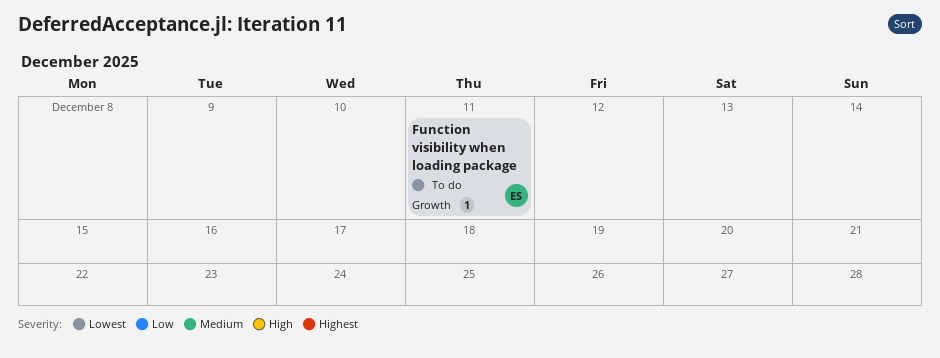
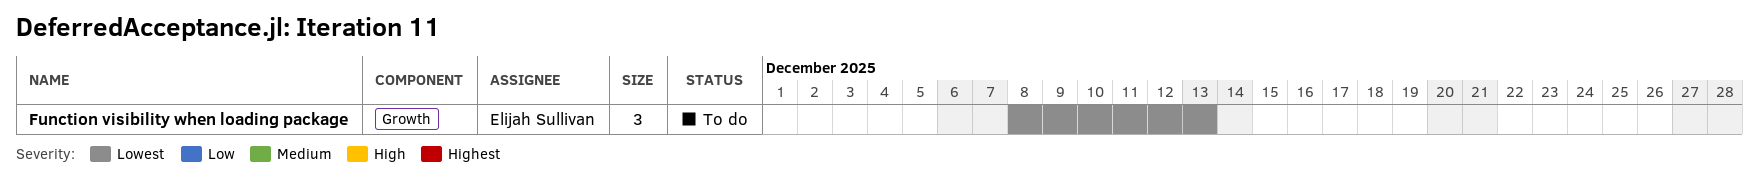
Function visibility when loading package, estimate: 1 -> 3
Function visibility when loading package, due: Dec 11 -> Dec 13

